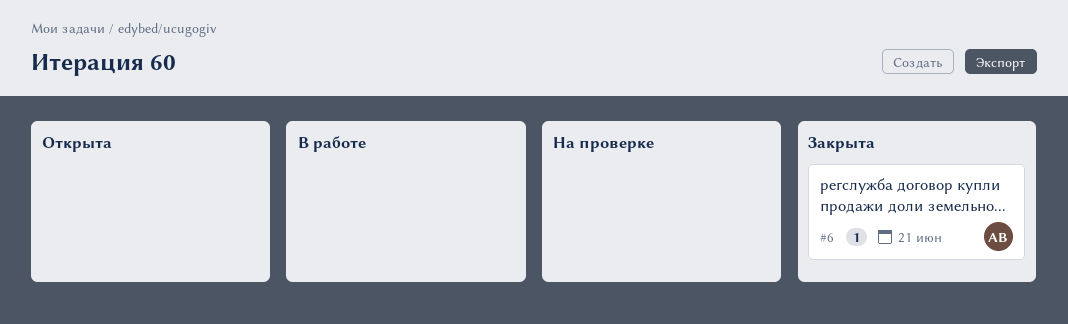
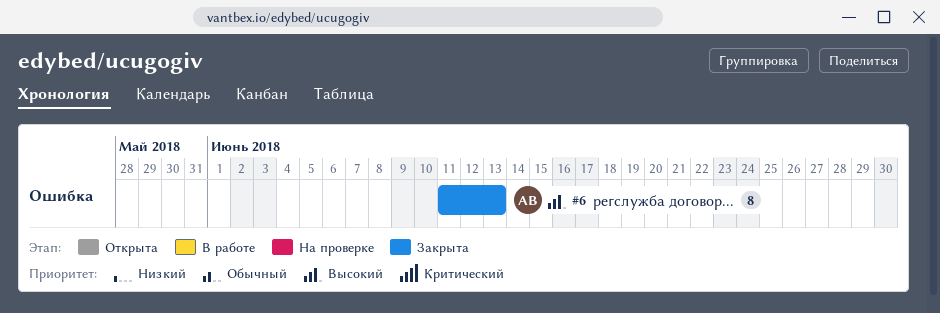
#6, estimate: 1 -> 8
#6, due: Jun 21 -> Jun 13

